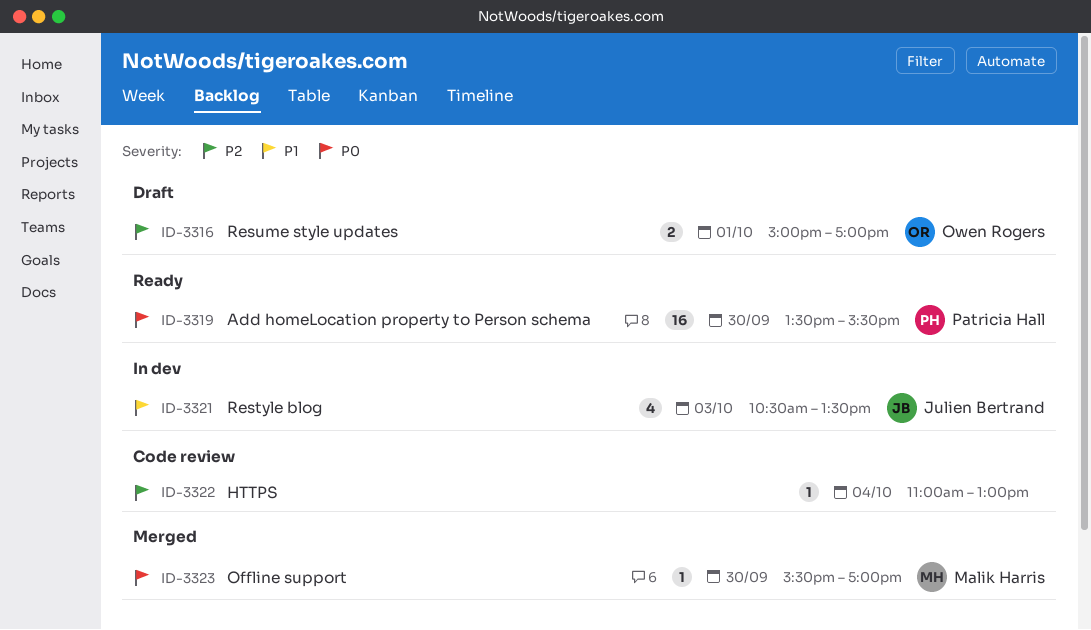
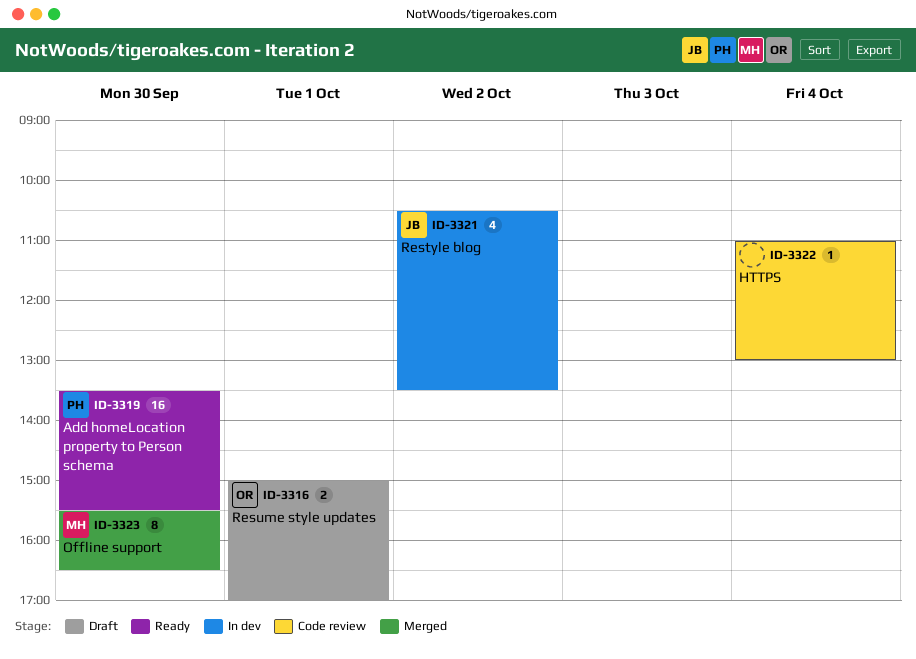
ID-3321, day: Oct 3 -> Oct 2
ID-3323, estimate: 1 -> 8
ID-3323, ends: 17:00 -> 16:30

